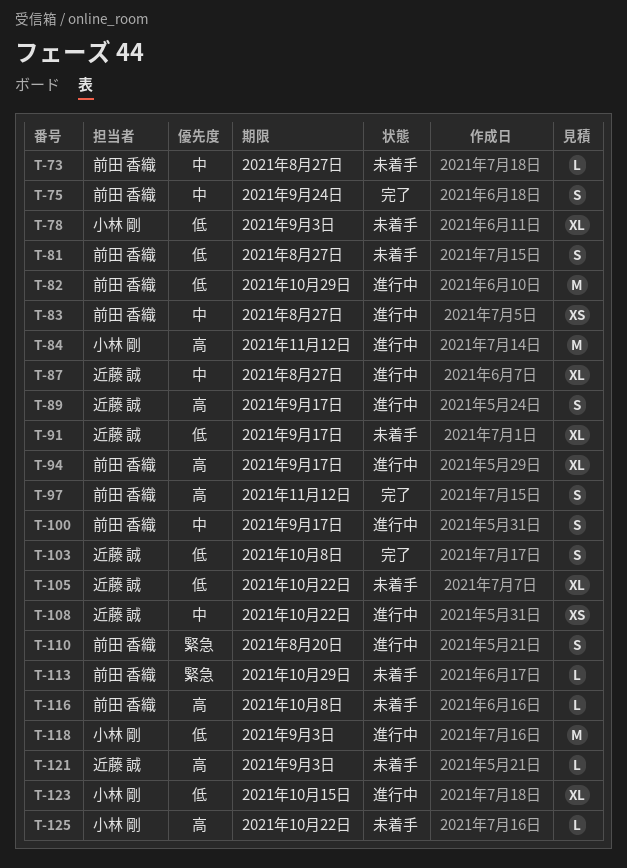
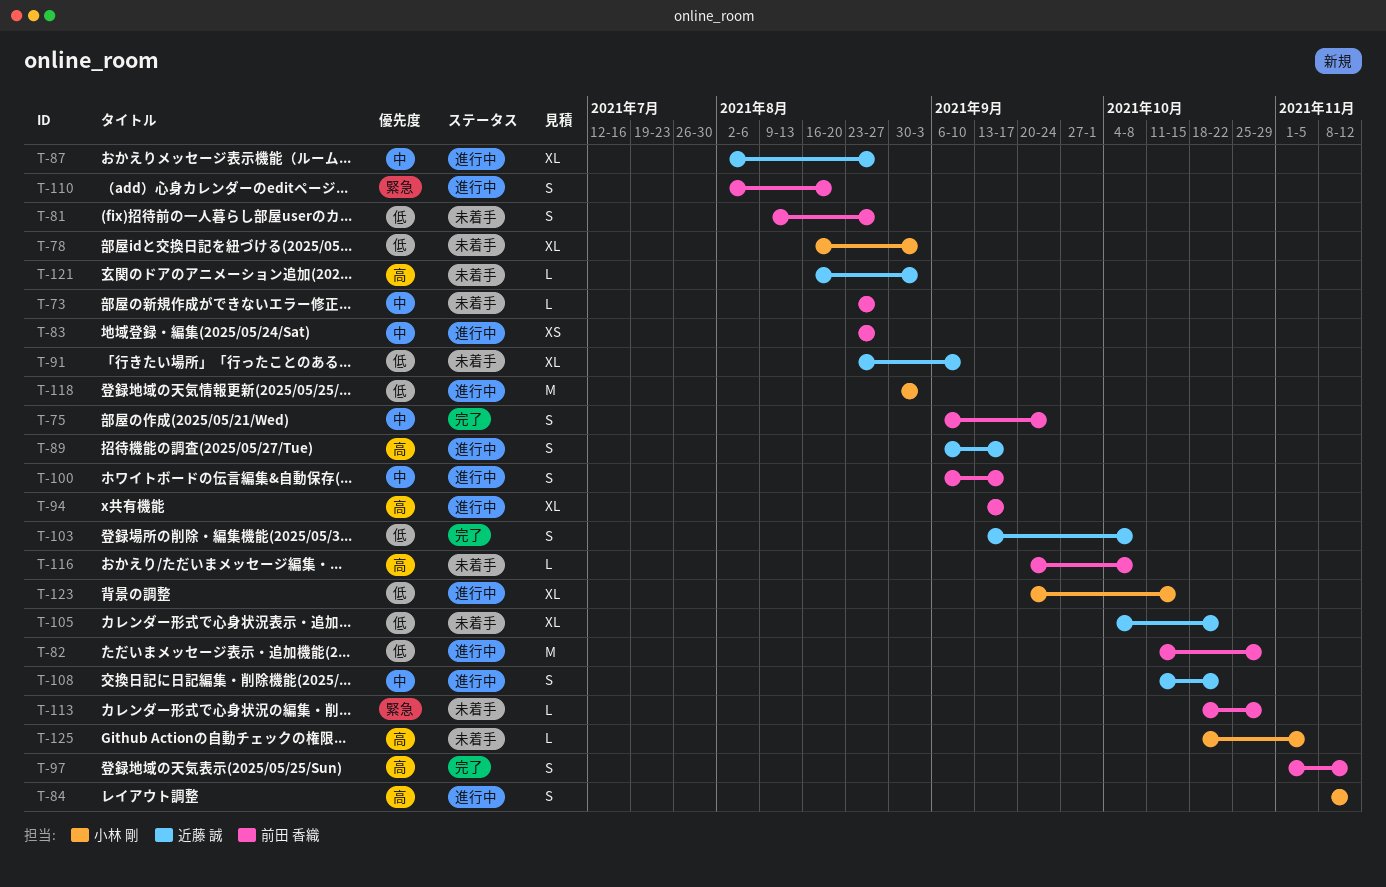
T-84, estimate: M -> S
T-91, due: Sep 17 -> Sep 10
T-108, estimate: XS -> S
T-125, due: Oct 22 -> Nov 5

